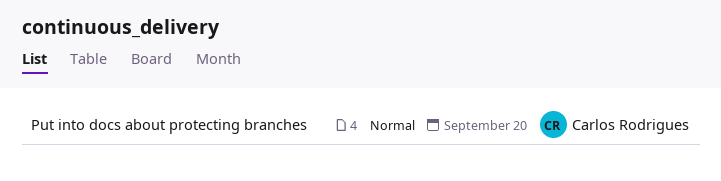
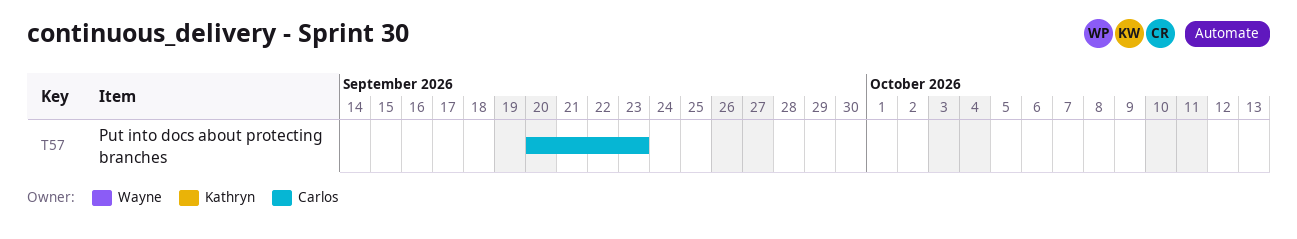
Put into docs about protecting branches, due: Sep 20 -> Sep 23

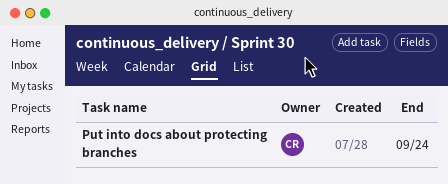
Put into docs about protecting branches, due: Sep 23 -> Sep 24

